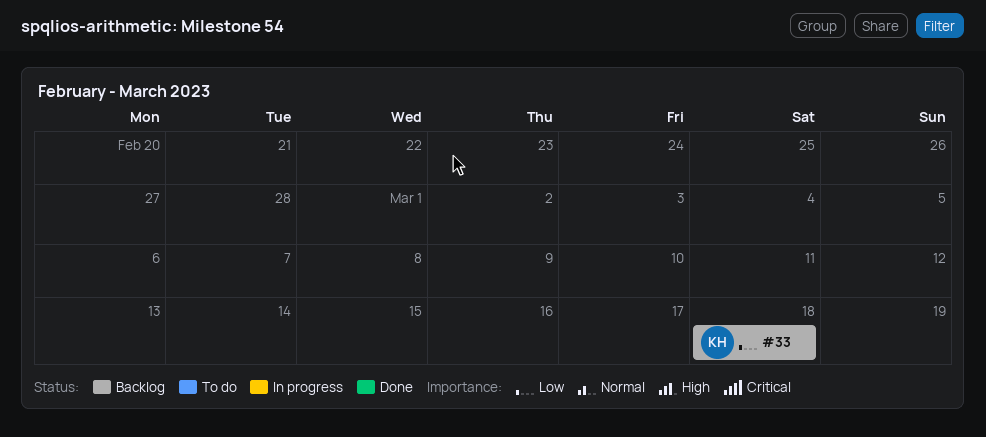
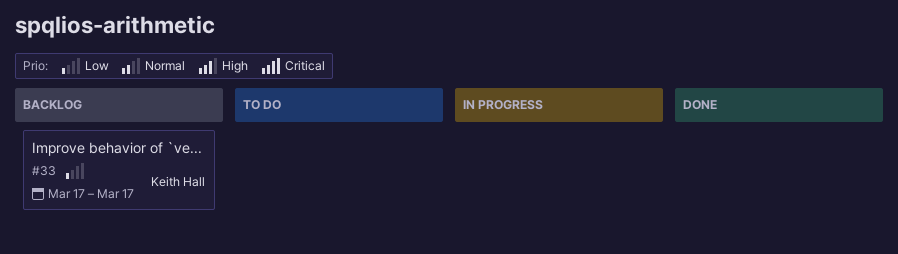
#33, start: Mar 18 -> Mar 17
#33, due: Mar 18 -> Mar 17

